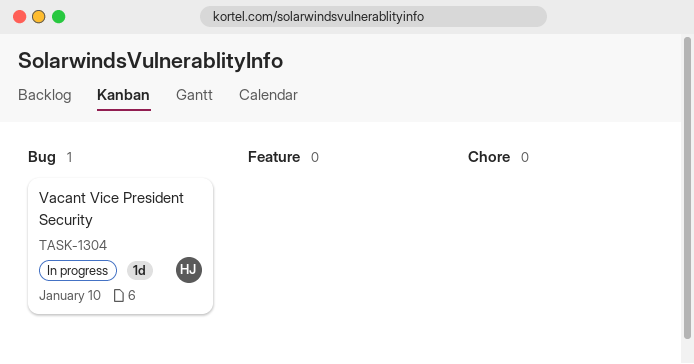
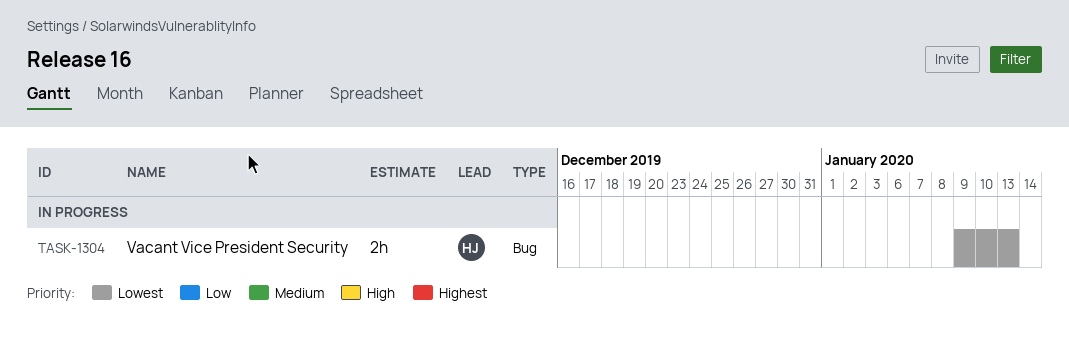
TASK-1304, estimate: 1d -> 2h
TASK-1304, due: Jan 10 -> Jan 13

